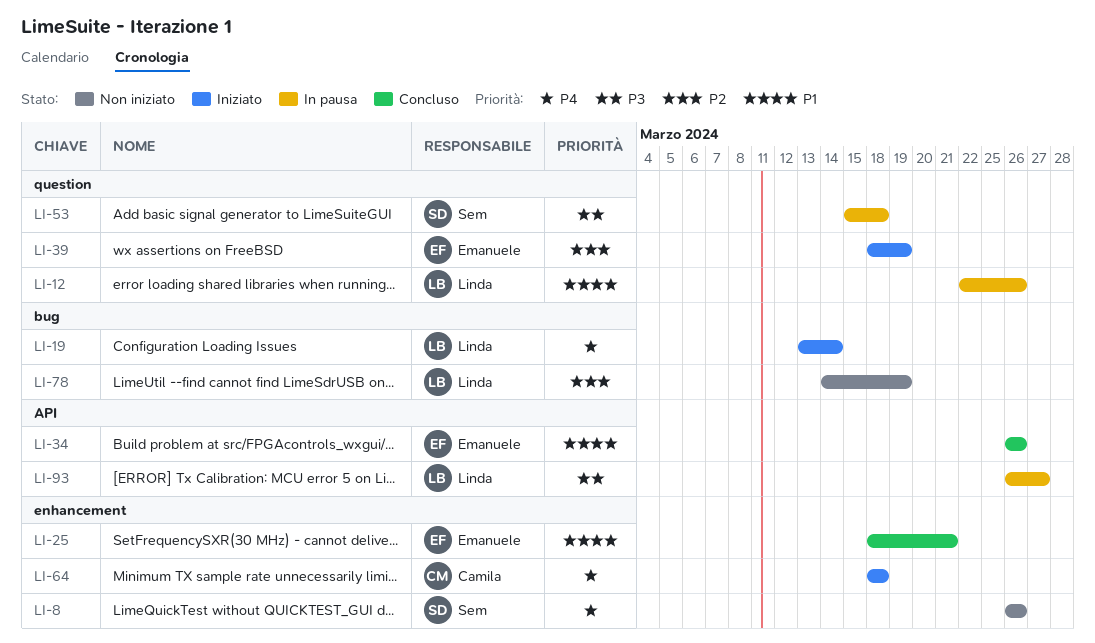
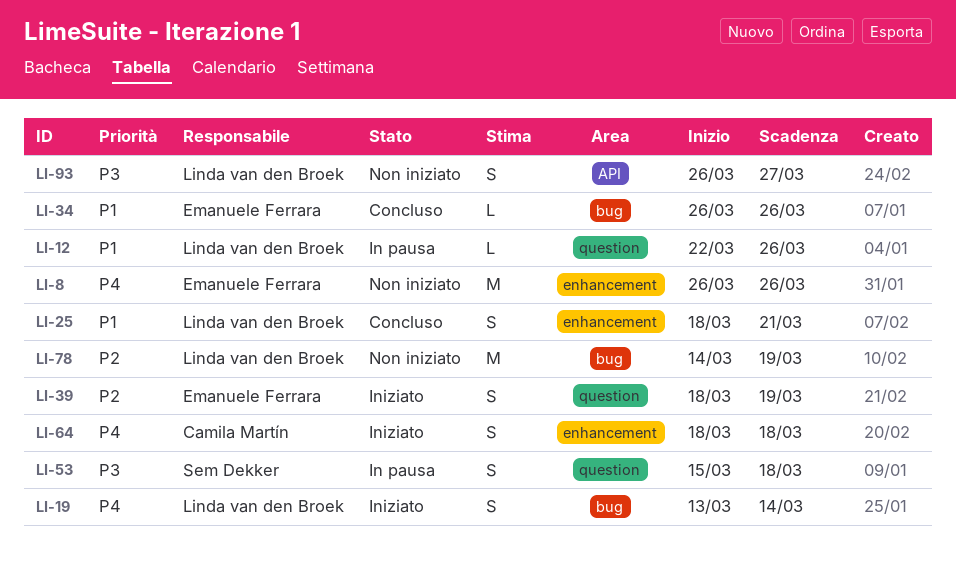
LI-8, owner: Sem Dekker -> Emanuele Ferrara
LI-25, owner: Emanuele Ferrara -> Linda van den Broek
LI-34, label: API -> bug
LI-93, status: In pausa -> Non iniziato

